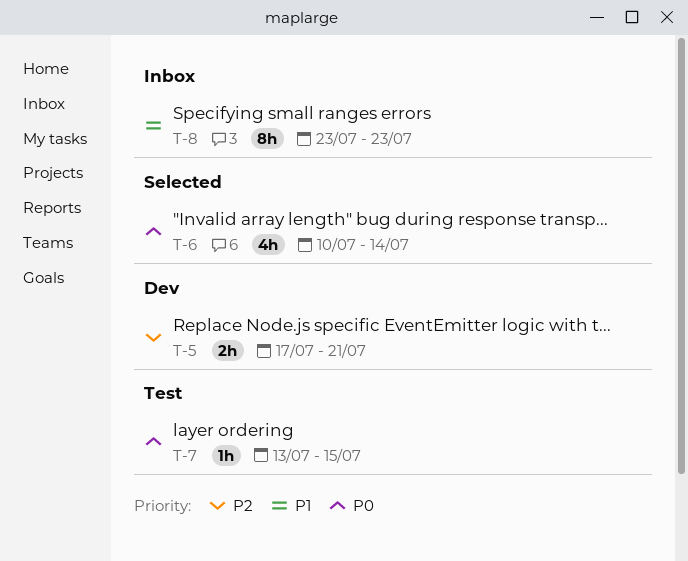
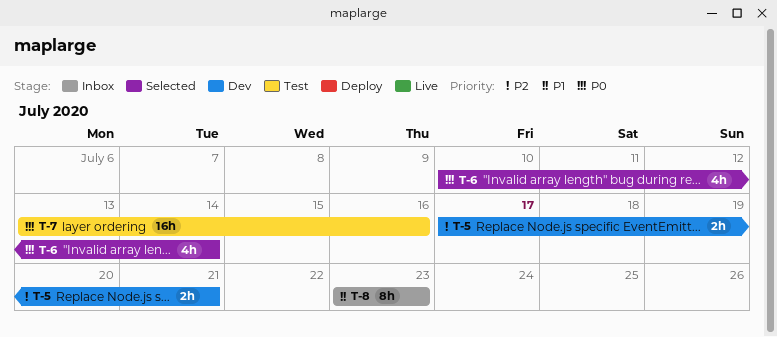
T-7, estimate: 1h -> 16h
T-7, due: Jul 15 -> Jul 16

